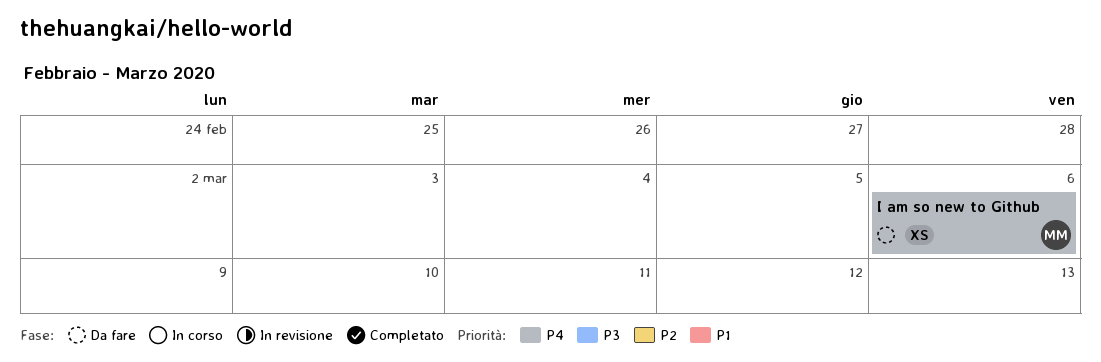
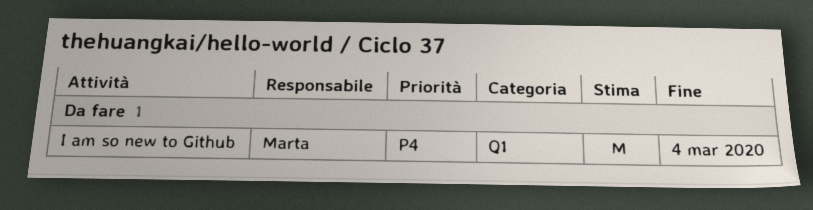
I am so new to Github, estimate: XS -> M
I am so new to Github, due: Mar 6 -> Mar 4

